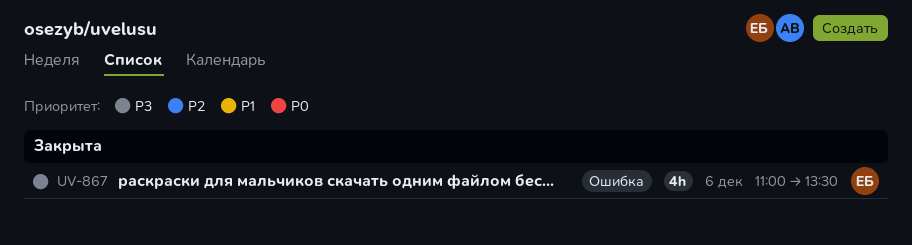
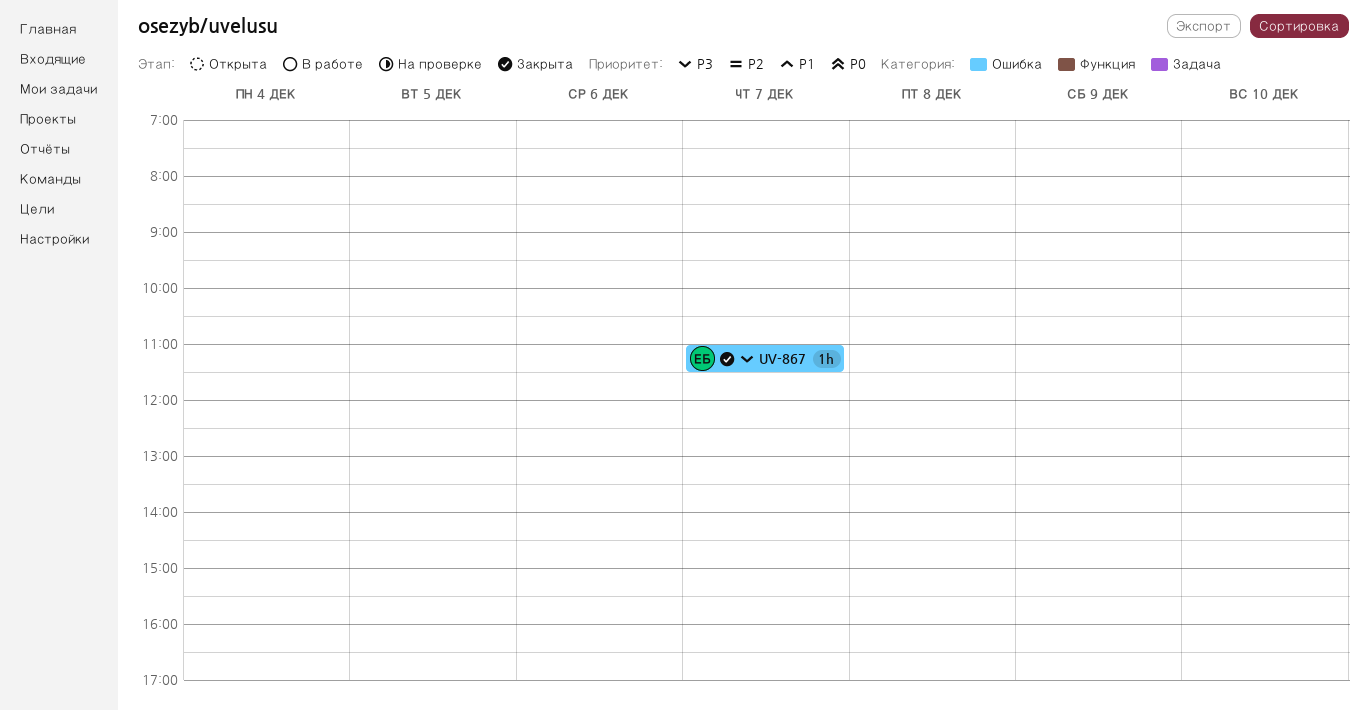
UV-867, estimate: 4h -> 1h
UV-867, day: Dec 6 -> Dec 7
UV-867, ends: 13:30 -> 11:30

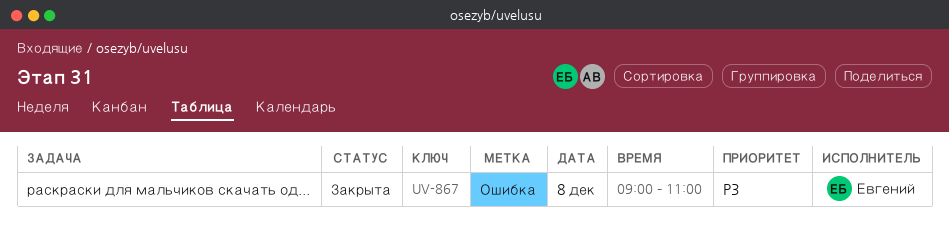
UV-867, day: Dec 7 -> Dec 8
UV-867, begins: 11:00 -> 09:00
UV-867, ends: 11:30 -> 11:00

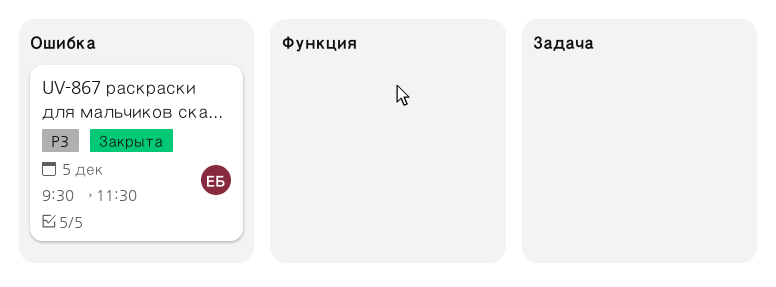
UV-867, day: Dec 8 -> Dec 5
UV-867, begins: 09:00 -> 09:30
UV-867, ends: 11:00 -> 11:30

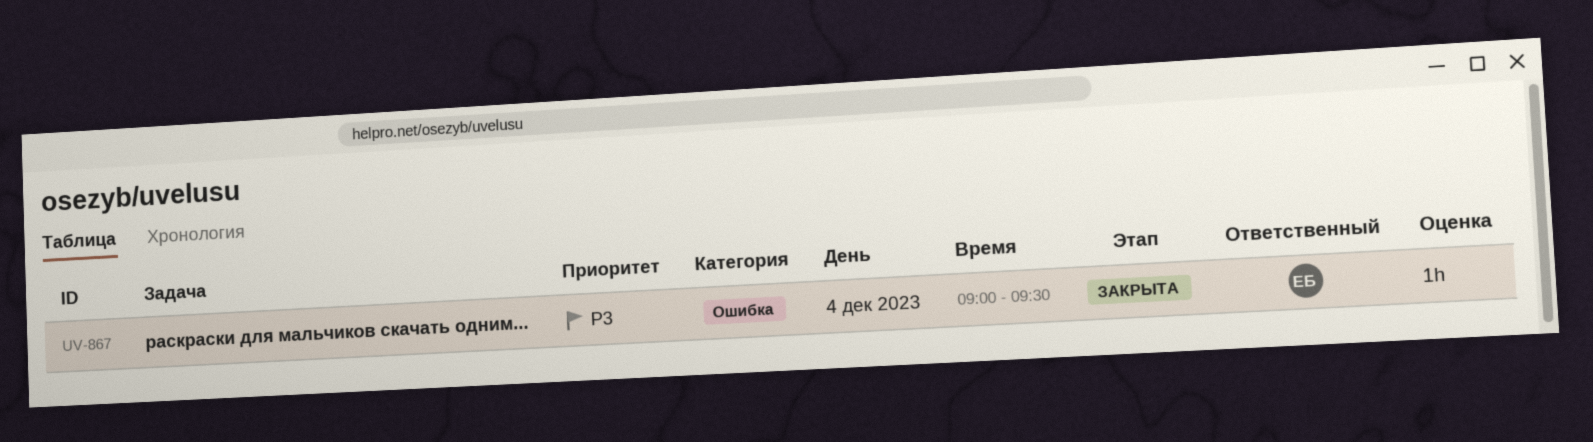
UV-867, day: Dec 5 -> Dec 4
UV-867, begins: 09:30 -> 09:00
UV-867, ends: 11:30 -> 09:30

